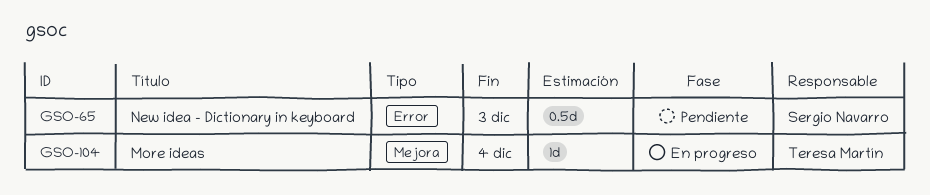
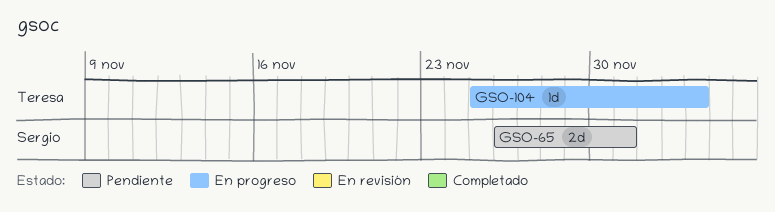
GSO-65, estimate: 0.5d -> 2d
GSO-65, due: Dec 3 -> Dec 1

